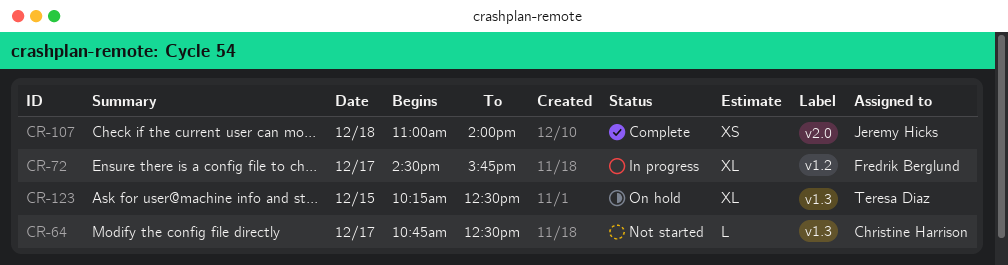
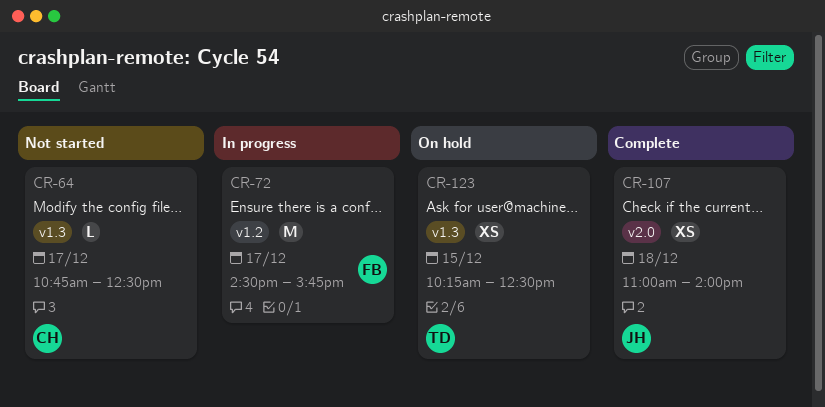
CR-72, estimate: XL -> M
CR-123, estimate: XL -> XS

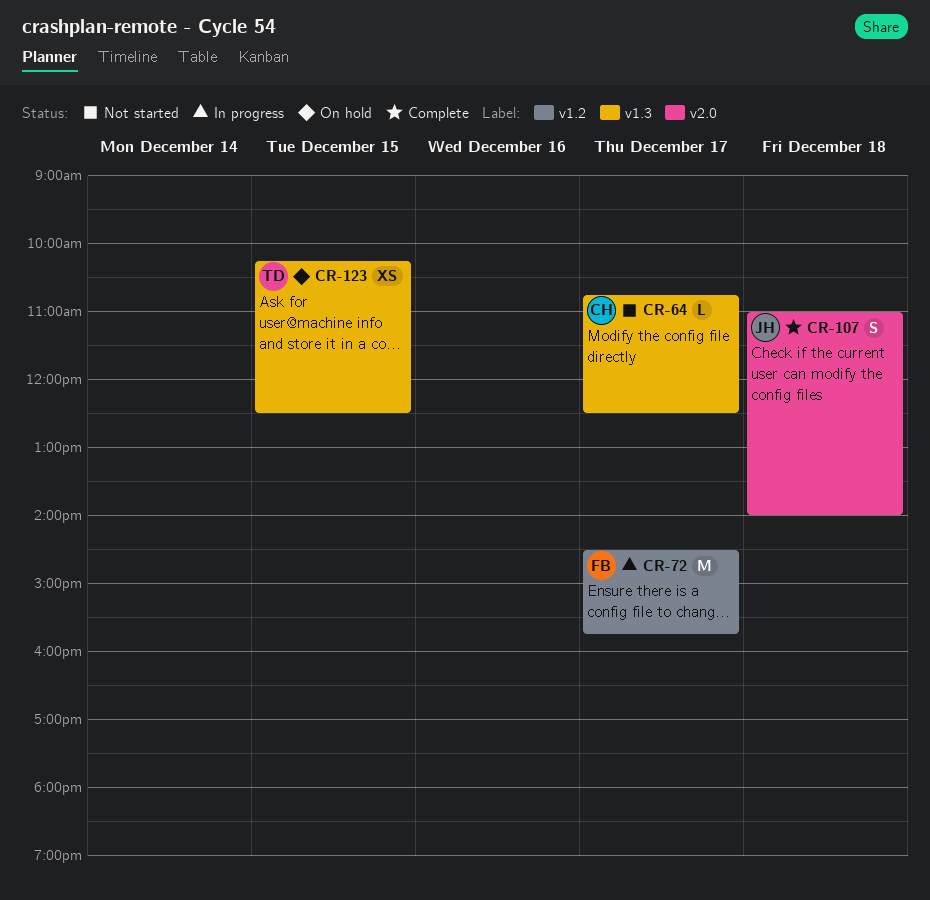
CR-107, estimate: XS -> S

